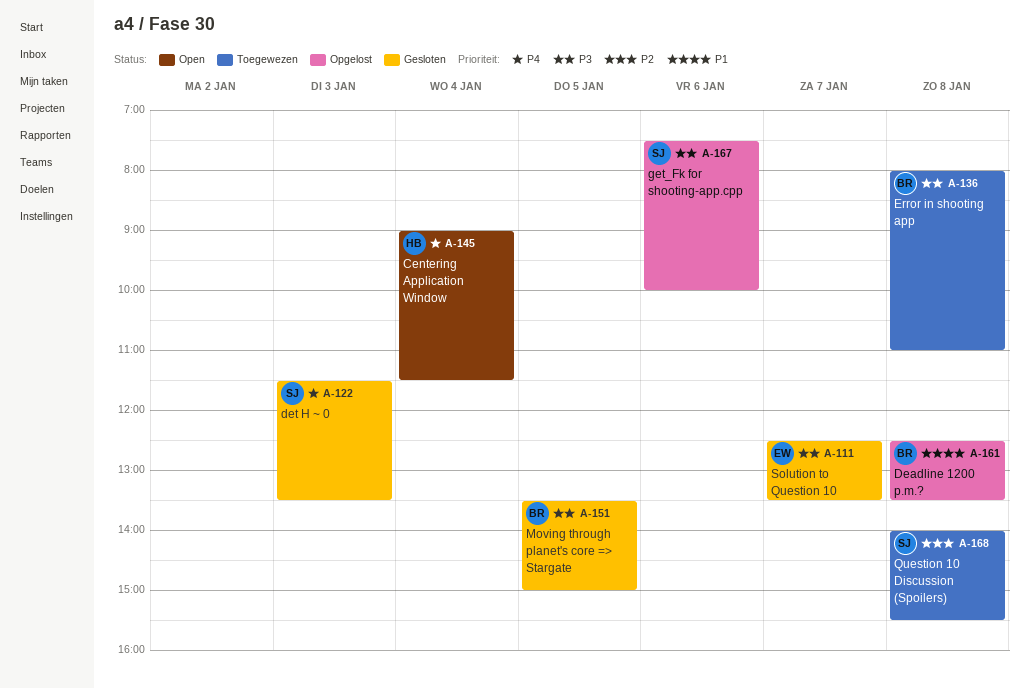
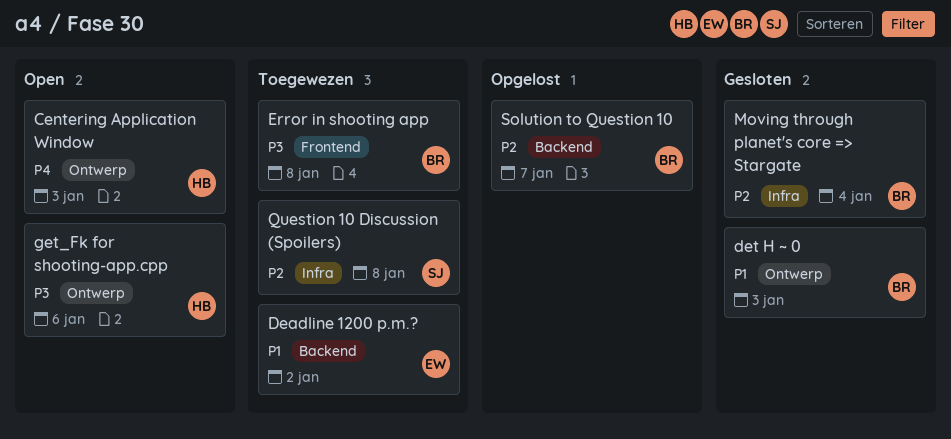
Centering Application Window, day: Jan 4 -> Jan 3
Deadline 1200 p.m.?, status: Opgelost -> Toegewezen
Deadline 1200 p.m.?, owner: BR -> EW
Deadline 1200 p.m.?, day: Jan 8 -> Jan 2
det H ~ 0, owner: SJ -> BR
det H ~ 0, priority: P4 -> P1
get_Fk for shooting-app.cpp, status: Opgelost -> Open
get_Fk for shooting-app.cpp, owner: SJ -> HB
Moving through planet's core => Stargate, priority: P3 -> P2
Moving through planet's core => Stargate, day: Jan 5 -> Jan 4
Solution to Question 10, status: Gesloten -> Opgelost
Solution to Question 10, owner: EW -> BR
Solution to Question 10, priority: P3 -> P2

